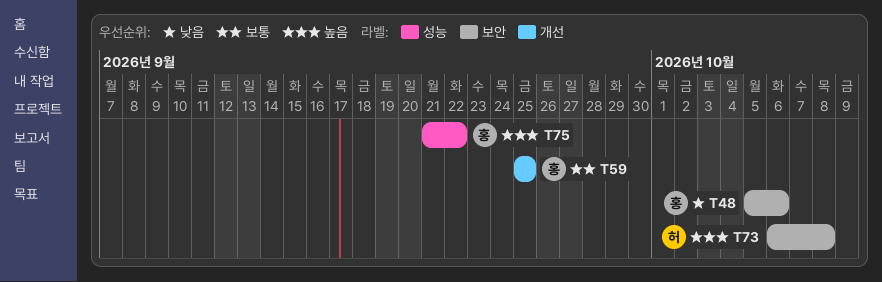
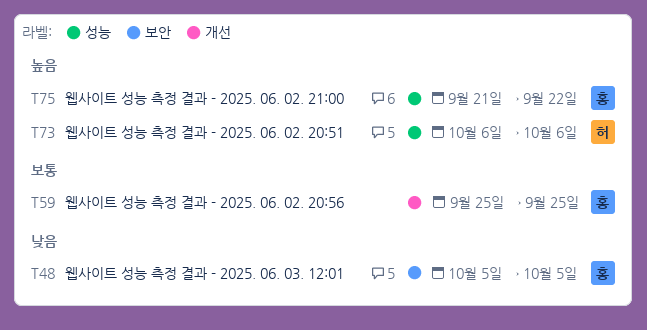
T48, due: Oct 6 -> Oct 5
T73, label: 보안 -> 성능
T73, due: Oct 8 -> Oct 6

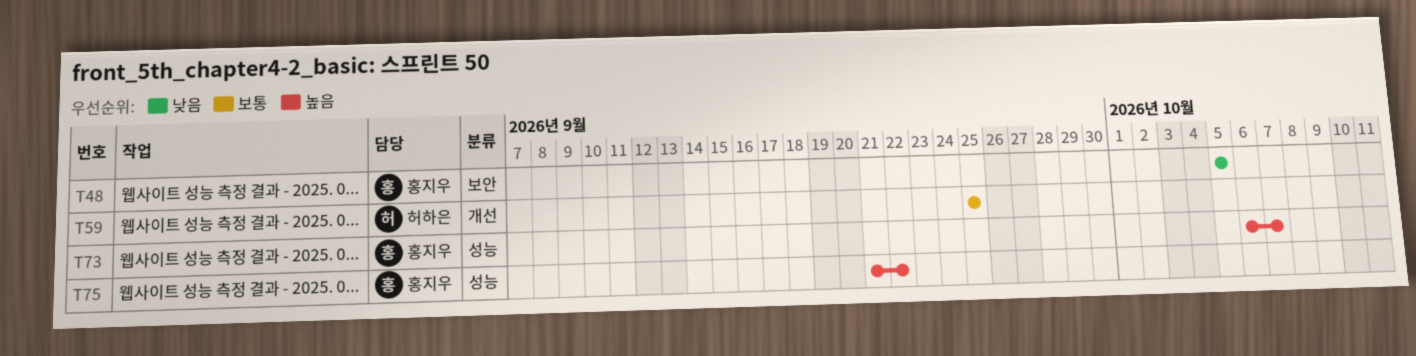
T59, owner: 홍지우 -> 허하은
T73, owner: 허하은 -> 홍지우
T73, due: Oct 6 -> Oct 7

